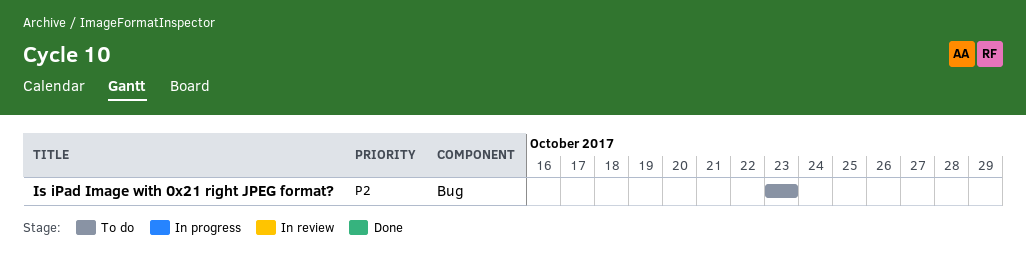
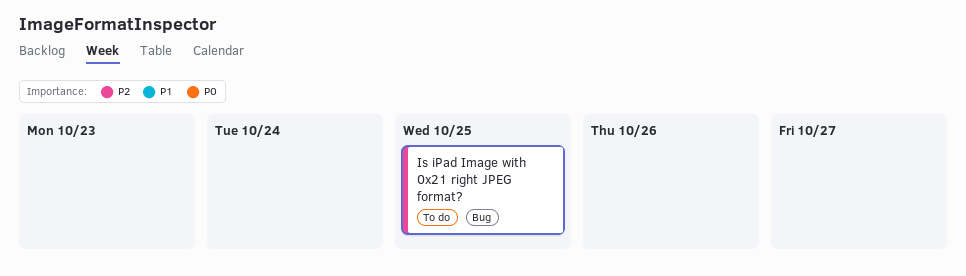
Is iPad Image with 0x21 right JPEG format?, due: Oct 23 -> Oct 25

